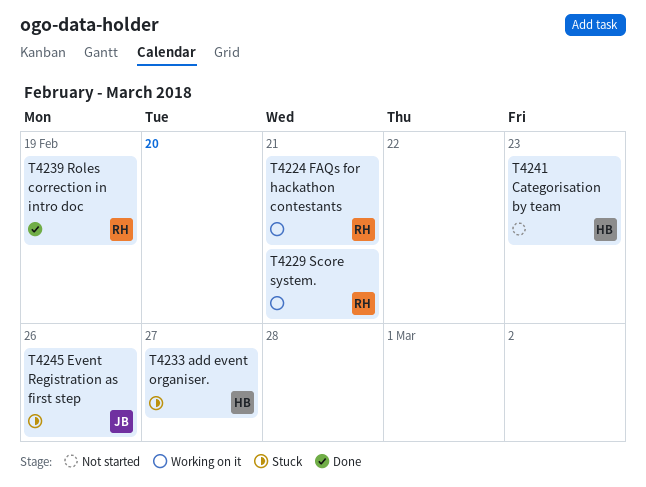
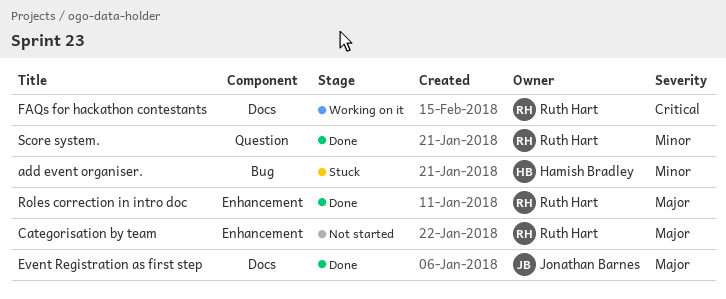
Categorisation by team, owner: Hamish Bradley -> Ruth Hart
Event Registration as first step, status: Stuck -> Done
Score system., status: Working on it -> Done

